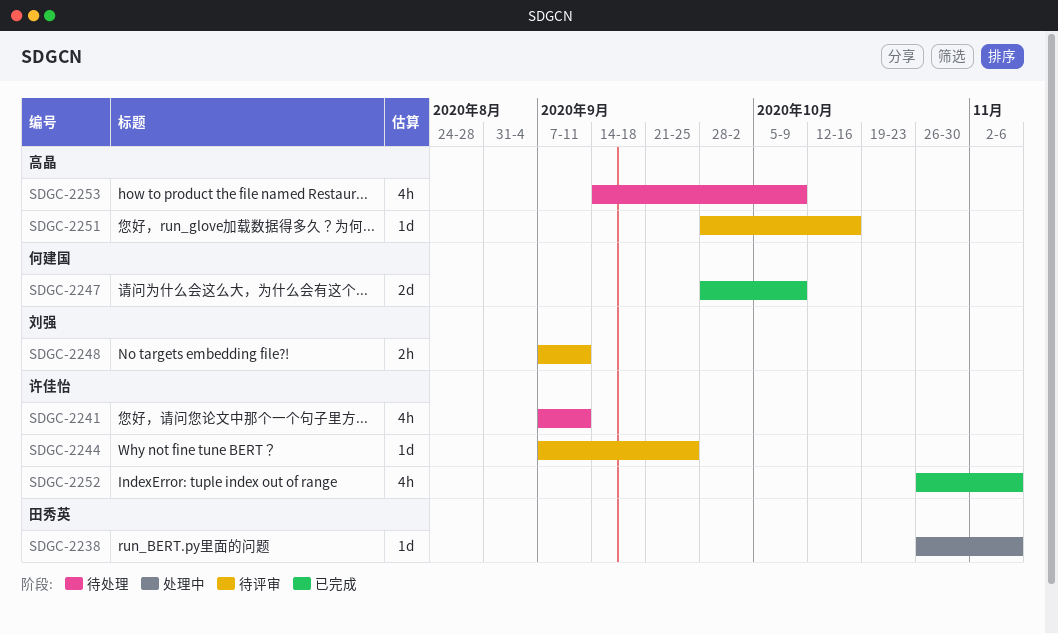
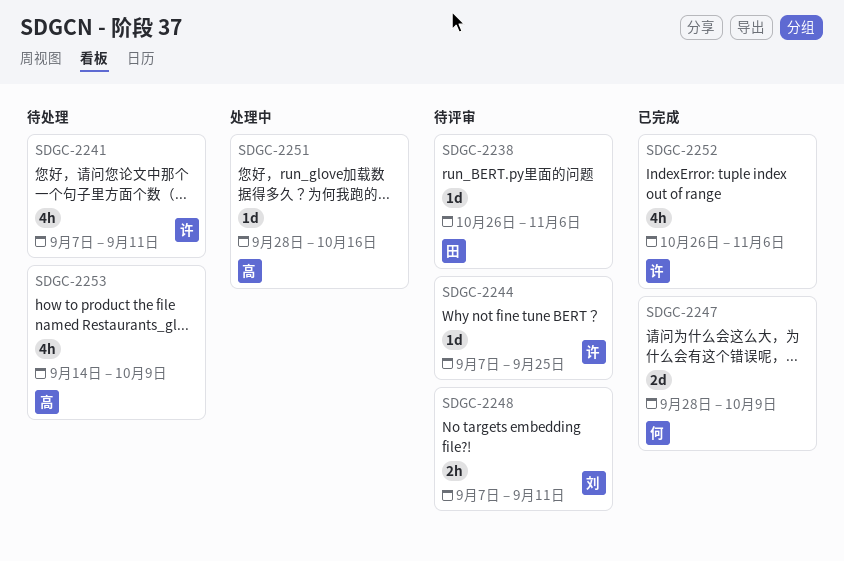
SDGC-2238, status: 处理中 -> 待评审
SDGC-2251, status: 待评审 -> 处理中

